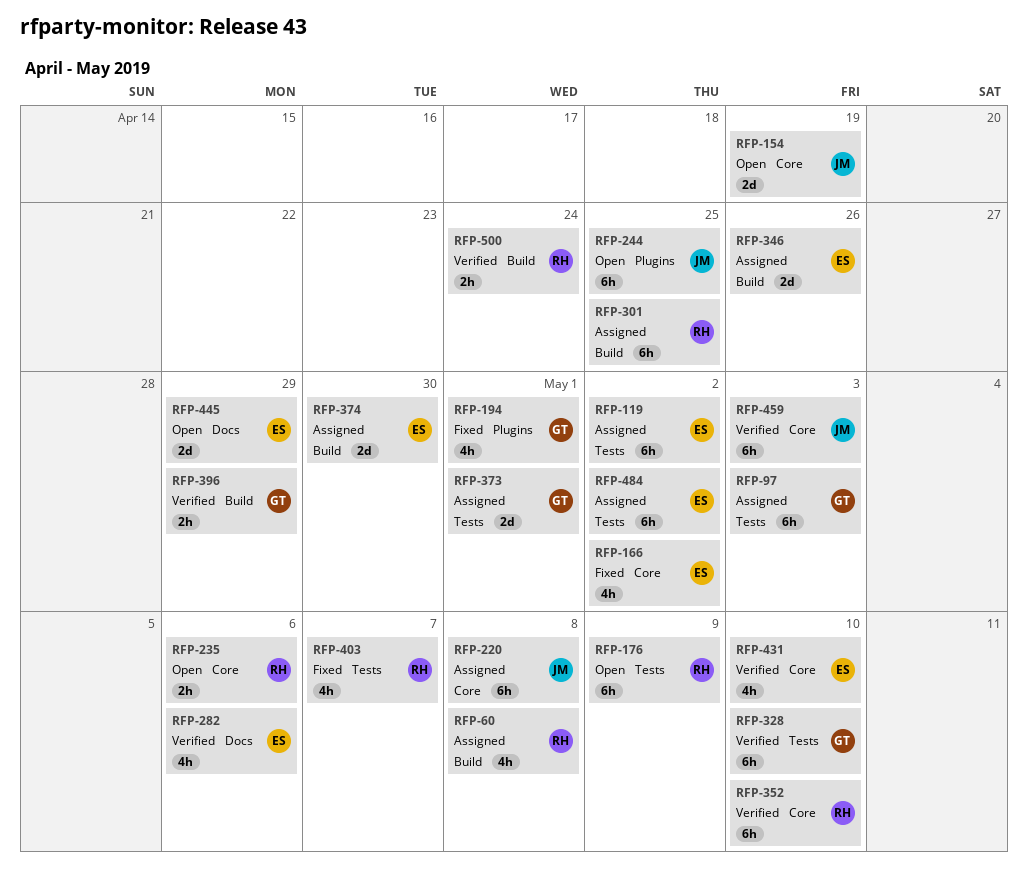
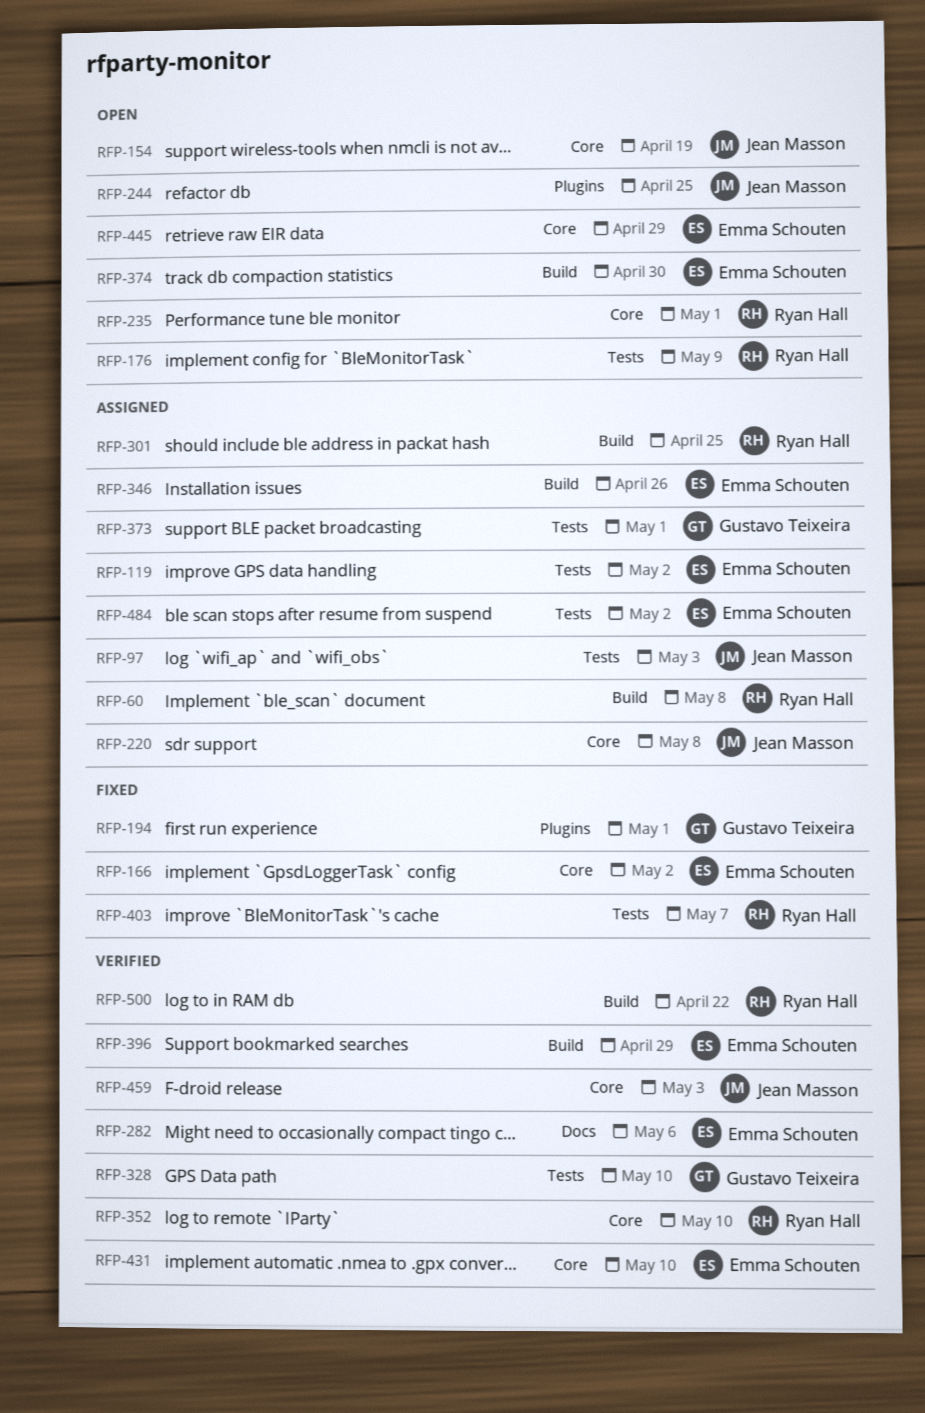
RFP-97, owner: Gustavo Teixeira -> Jean Masson
RFP-235, due: May 6 -> May 1
RFP-374, status: Assigned -> Open
RFP-396, owner: Gustavo Teixeira -> Emma Schouten
RFP-445, label: Docs -> Core
RFP-500, due: Apr 24 -> Apr 22

